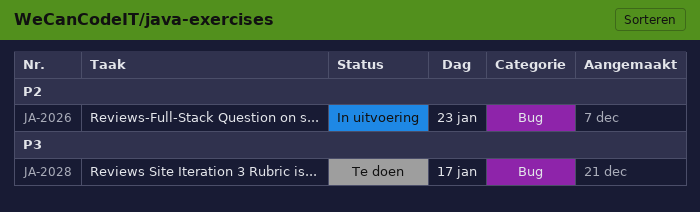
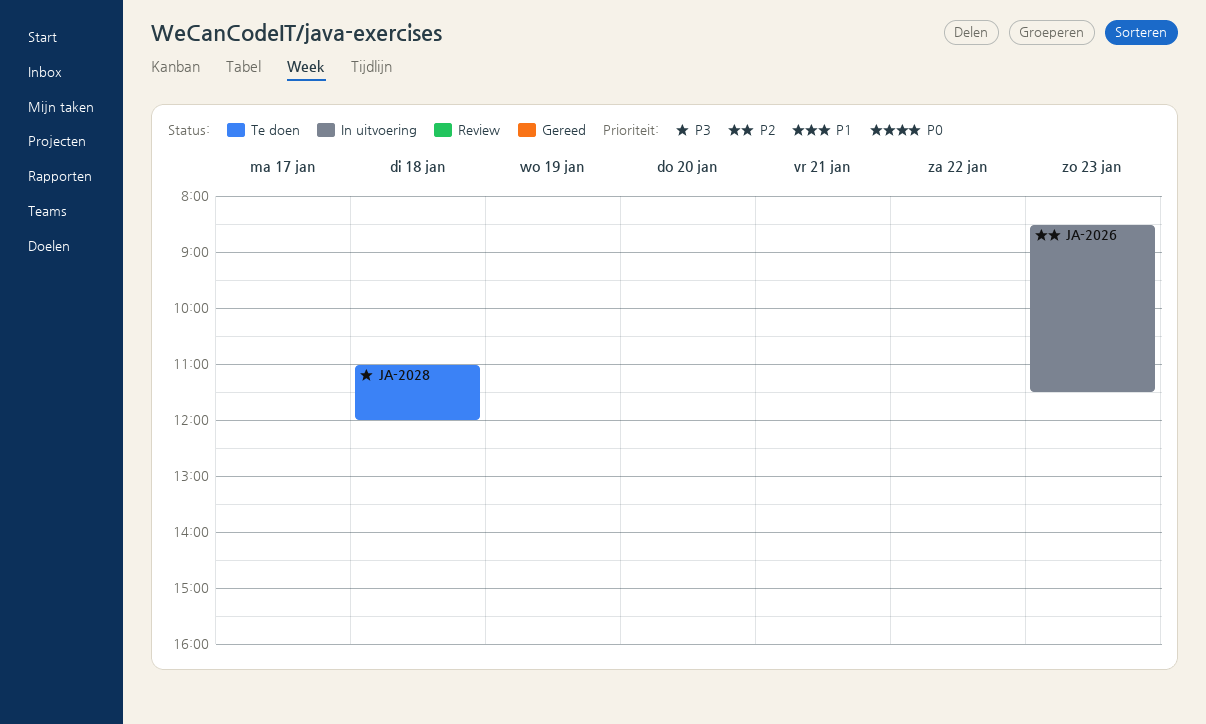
JA-2028, day: Jan 17 -> Jan 18

